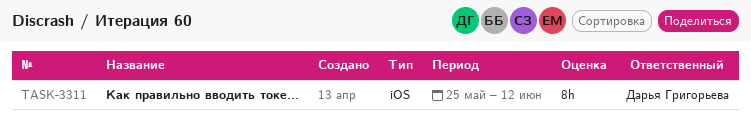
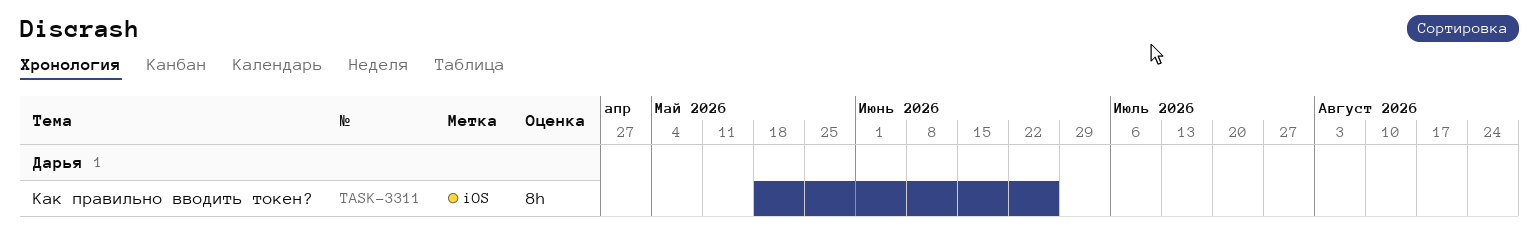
TASK-3311, start: May 25 -> May 18
TASK-3311, due: Jun 12 -> Jun 26

